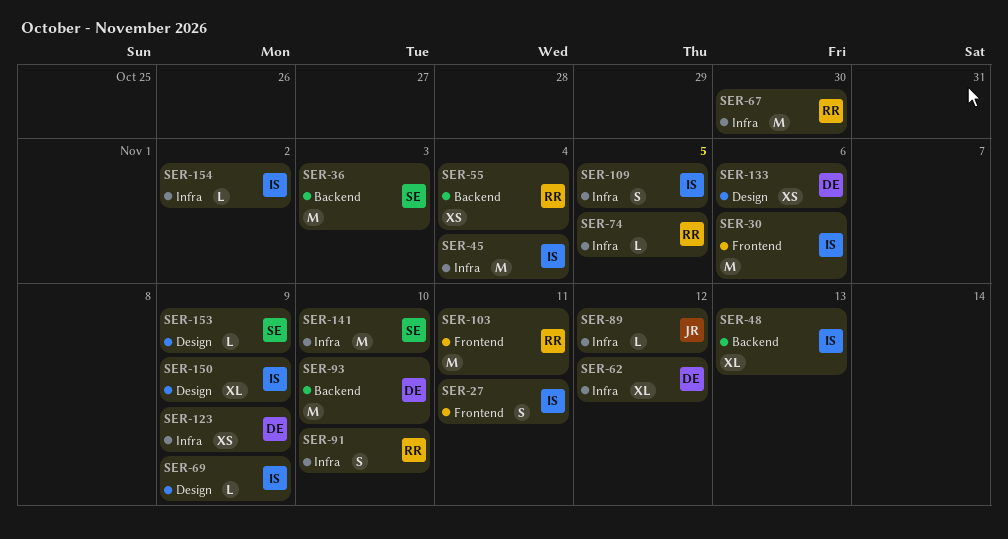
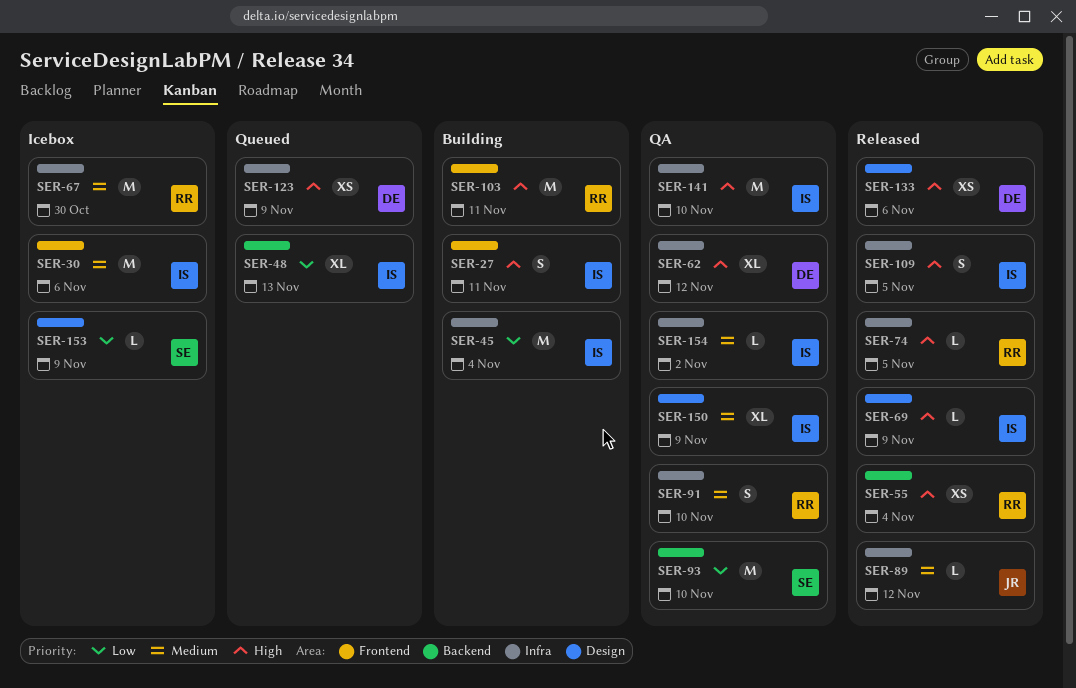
SER-36: present -> none
SER-93, owner: DE -> SE
SER-141, owner: SE -> IS

